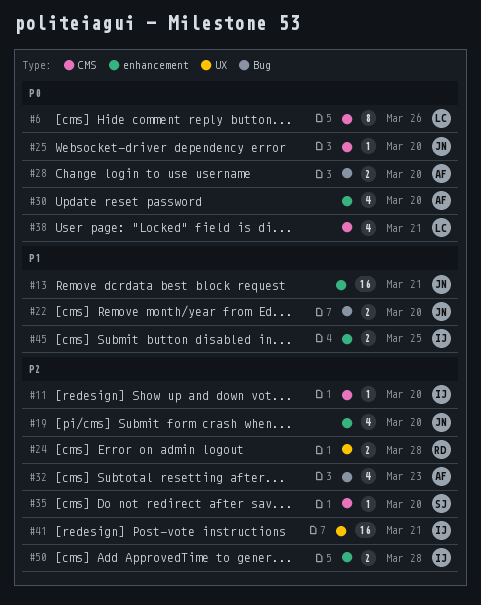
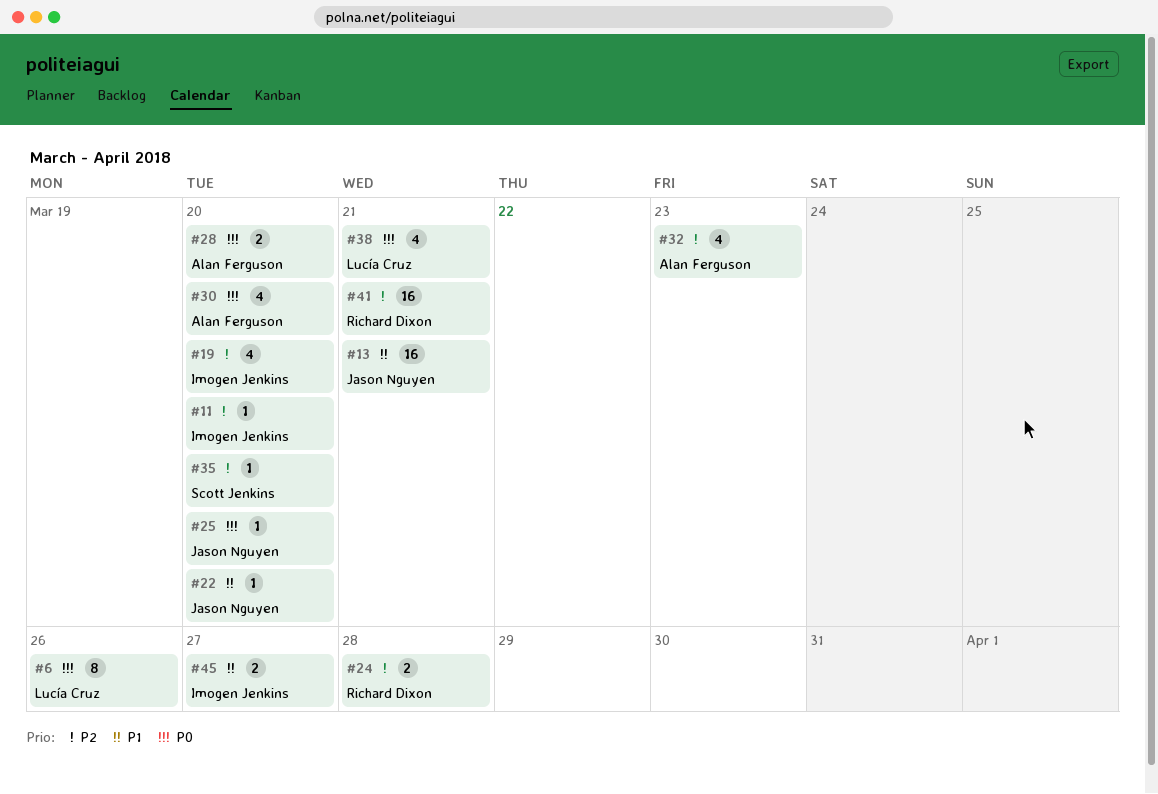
#19, owner: Jason Nguyen -> Imogen Jenkins
#22, estimate: 2 -> 1
#41, owner: Imogen Jenkins -> Richard Dixon
#45, due: Mar 25 -> Mar 27
#50: present -> none

